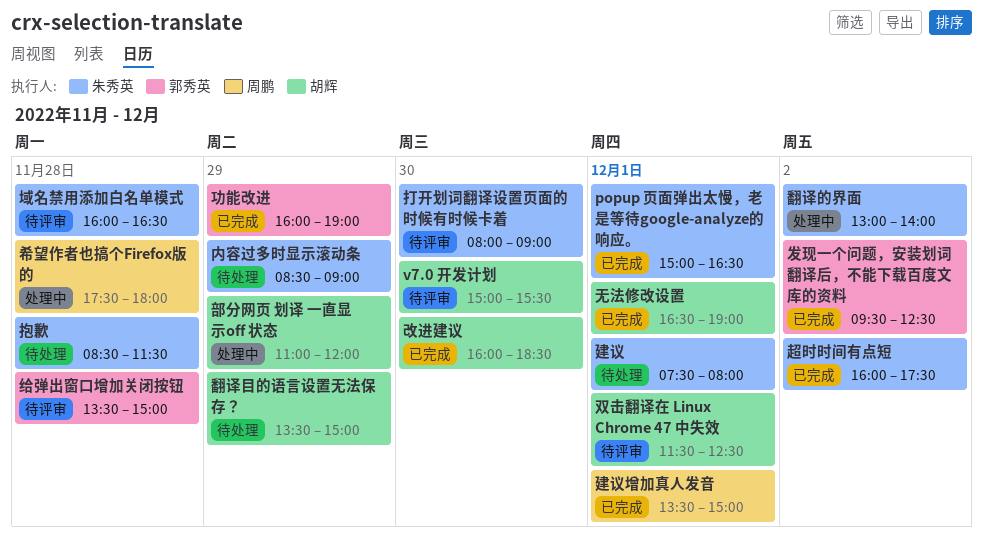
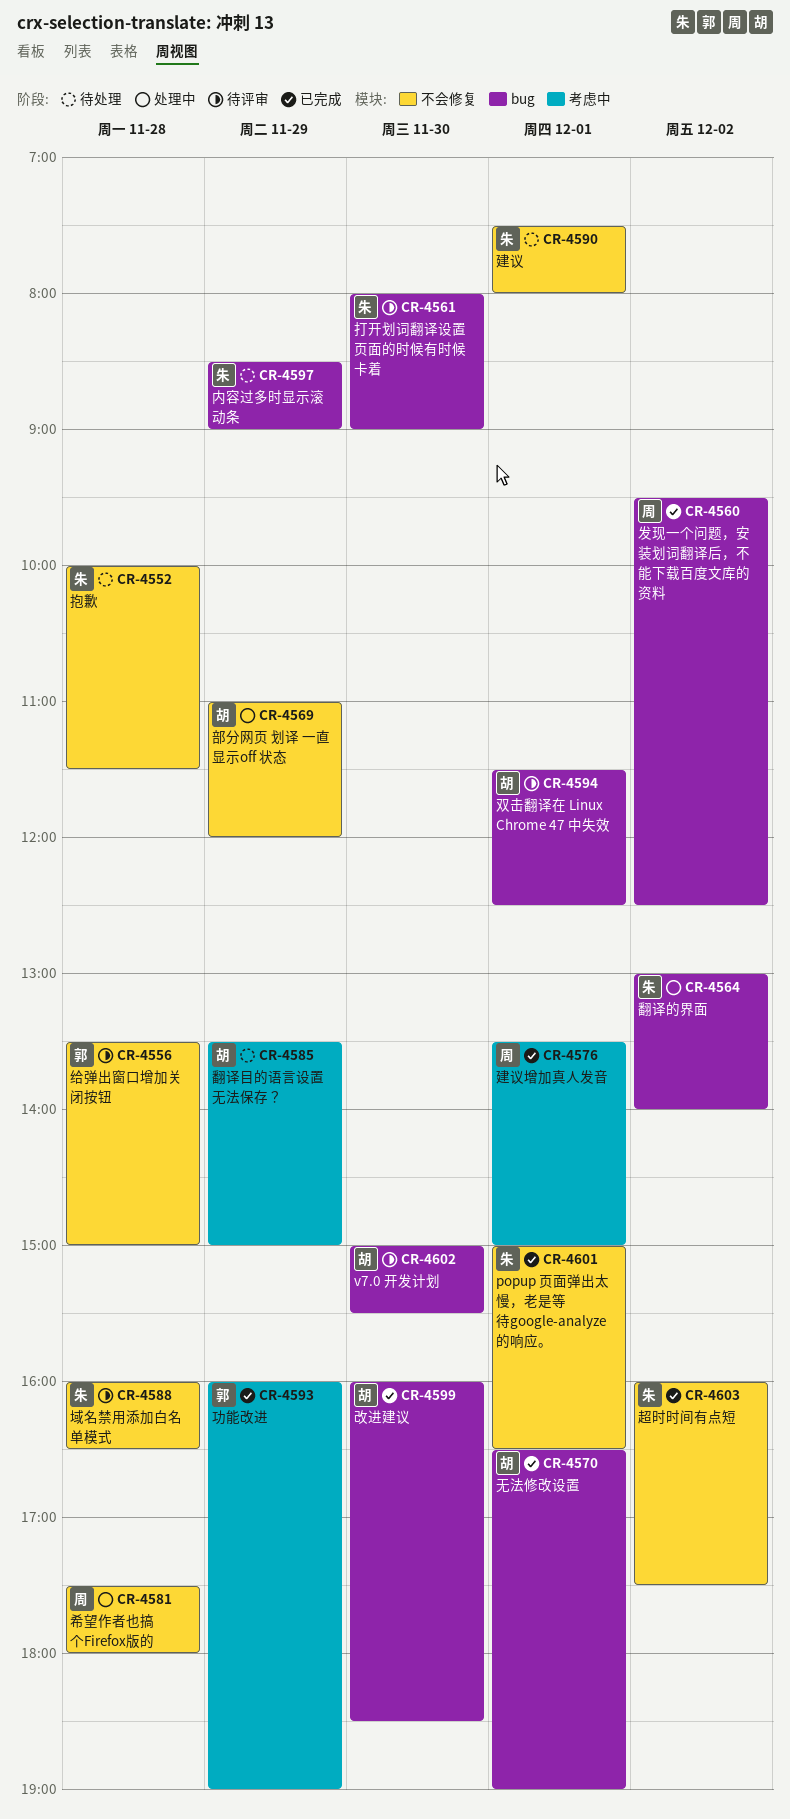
发现一个问题，安装划词翻译后，不能下载百度文库的资料, owner: 郭秀英 -> 周鹏
抱歉, begins: 08:30 -> 10:00

